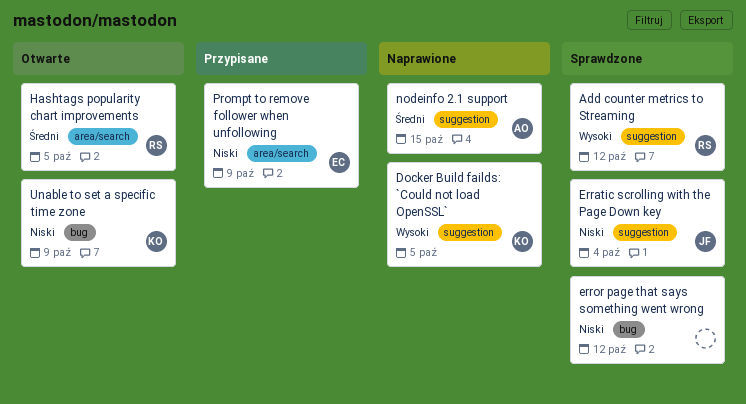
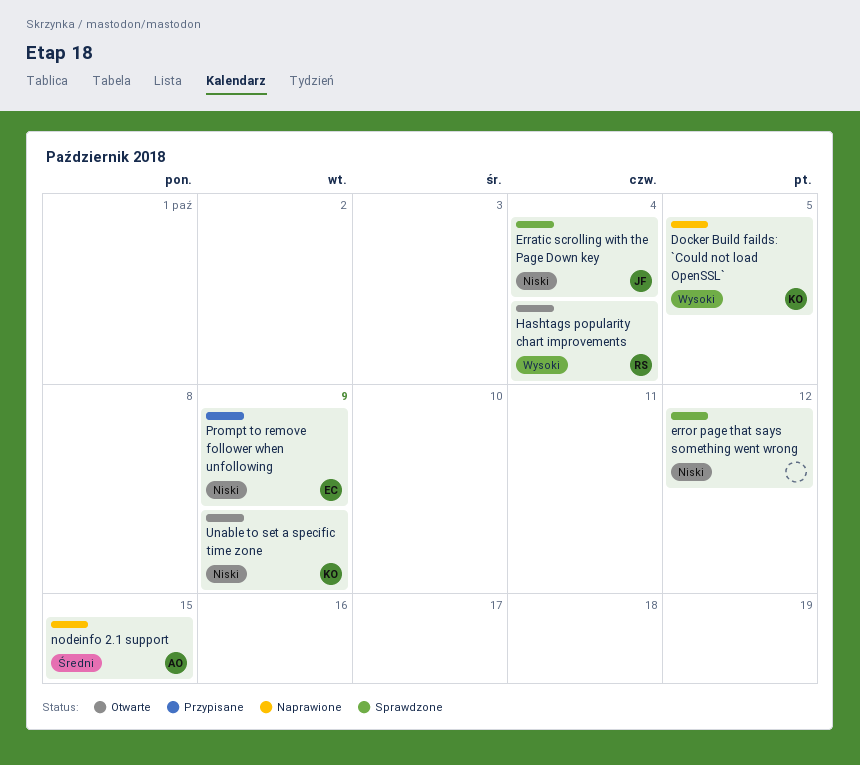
Add counter metrics to Streaming: present -> none
Hashtags popularity chart improvements, priority: Średni -> Wysoki
Hashtags popularity chart improvements, due: Oct 5 -> Oct 4

